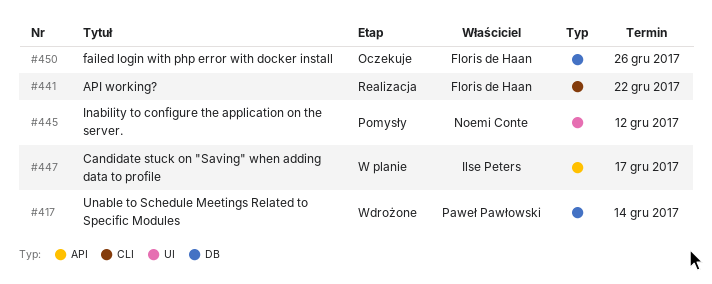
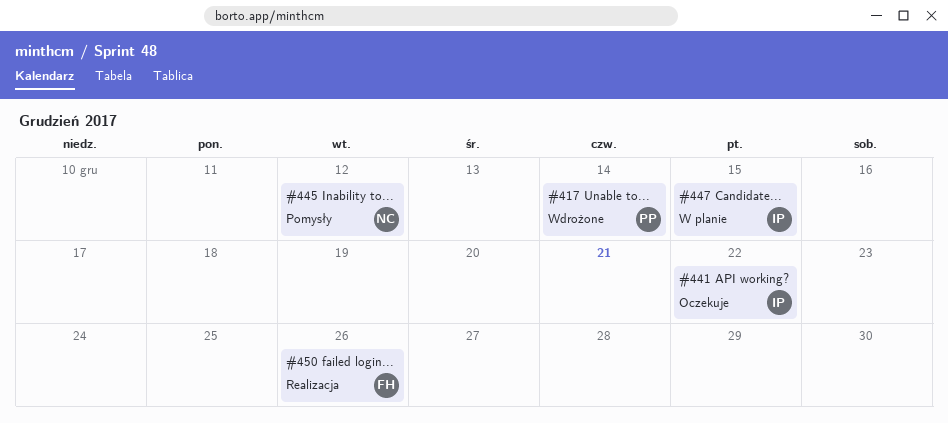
#441, status: Realizacja -> Oczekuje
#441, owner: Floris de Haan -> Ilse Peters
#447, due: Dec 17 -> Dec 15
#450, status: Oczekuje -> Realizacja

